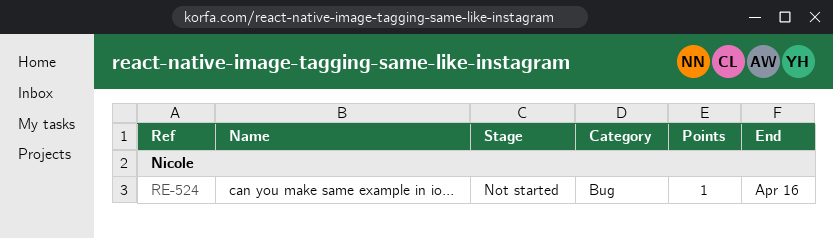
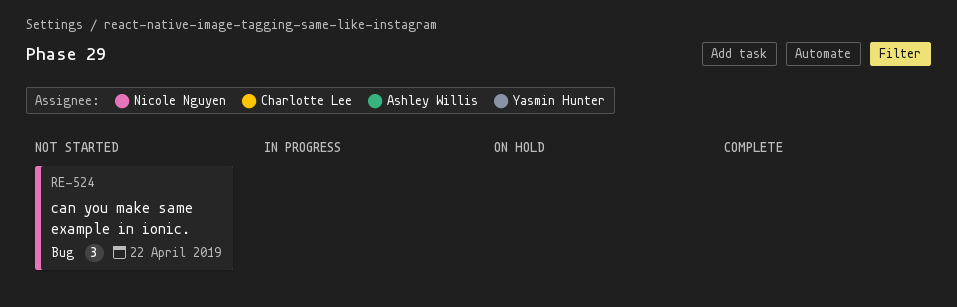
RE-524, estimate: 1 -> 3
RE-524, due: Apr 16 -> Apr 22

